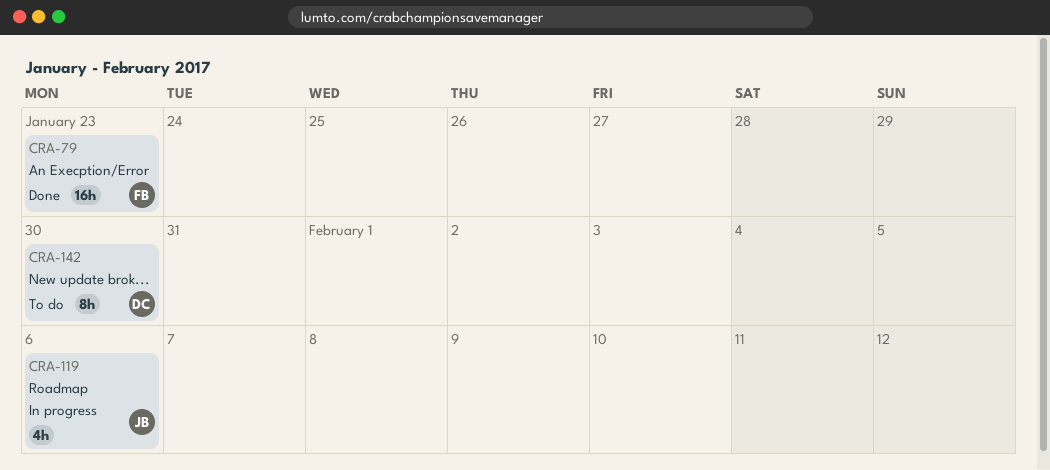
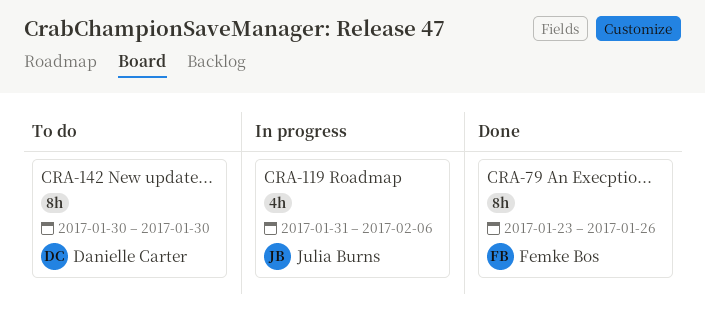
CRA-79, estimate: 16h -> 8h
CRA-79, due: Jan 23 -> Jan 26

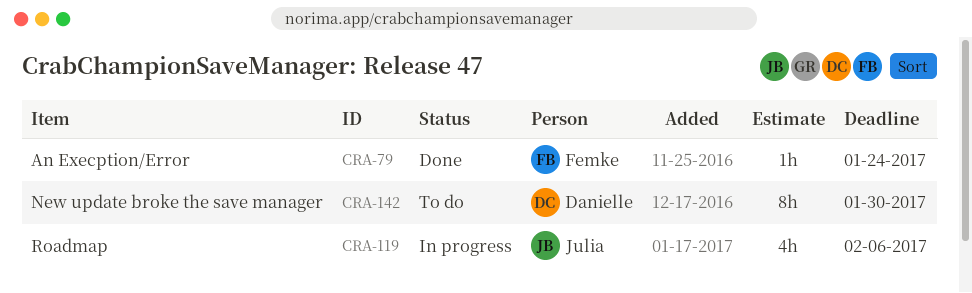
CRA-79, estimate: 8h -> 1h
CRA-79, due: Jan 26 -> Jan 24

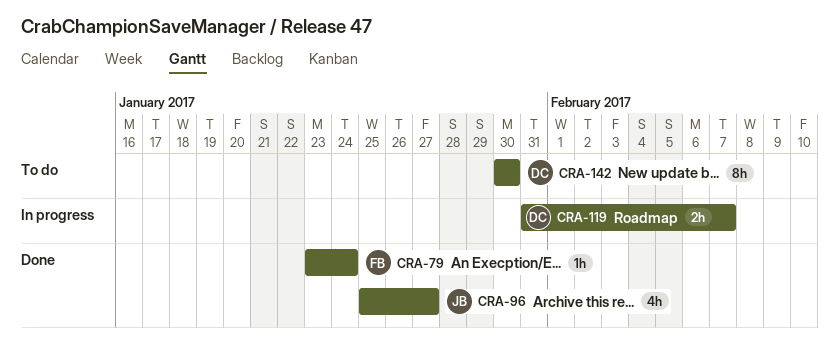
CRA-96: none -> present
CRA-119, owner: Julia -> Danielle
CRA-119, estimate: 4h -> 2h
CRA-119, due: Feb 6 -> Feb 7

